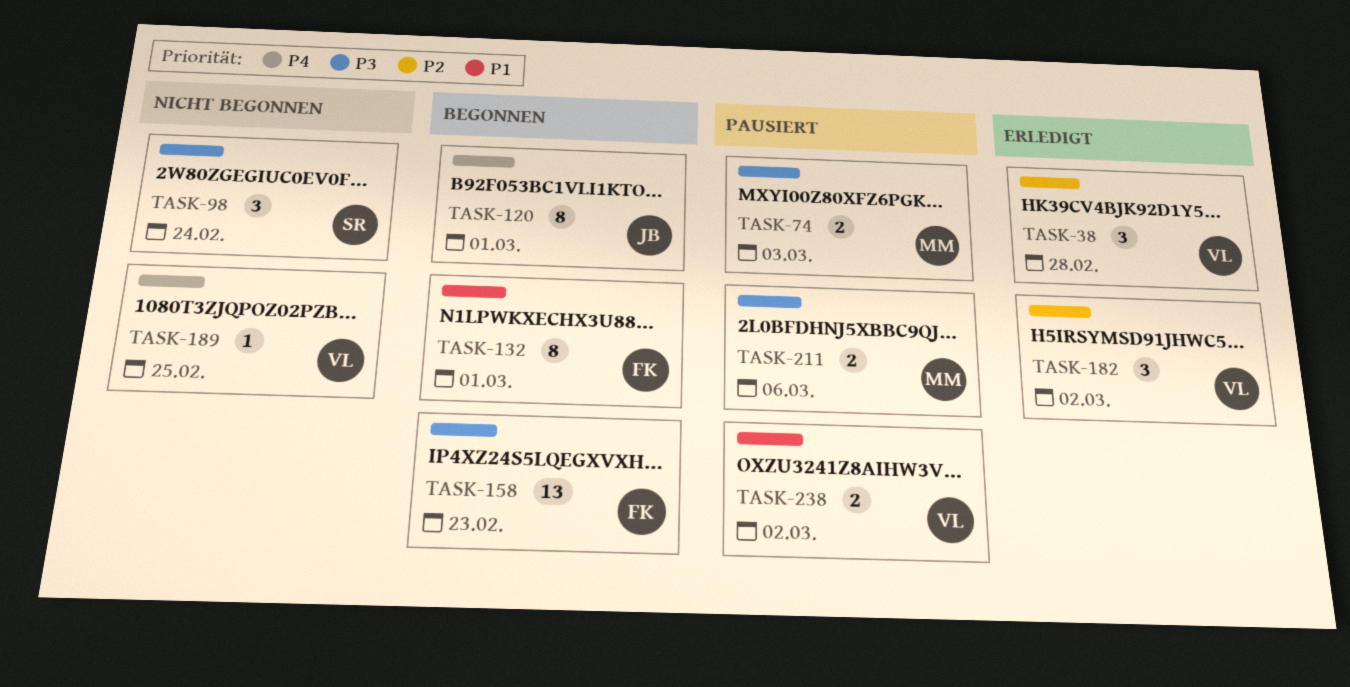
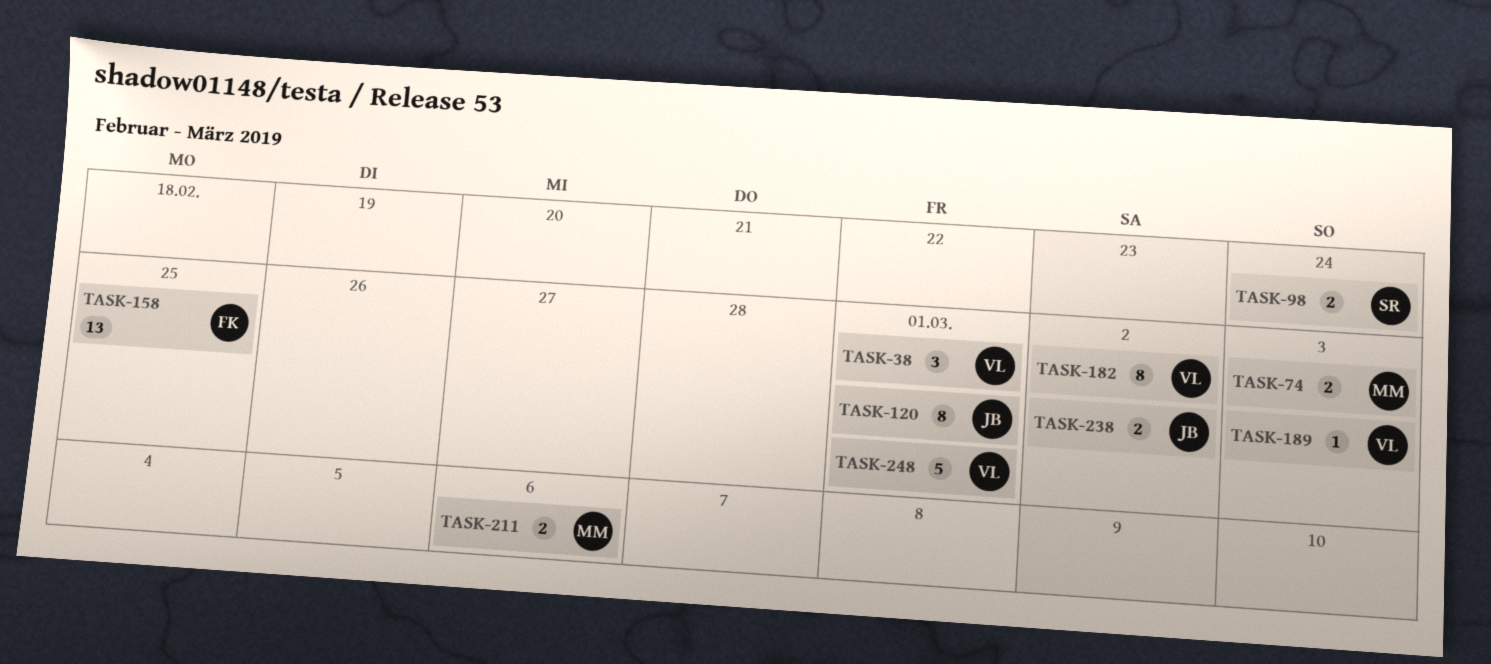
TASK-38, due: Feb 28 -> Mar 1
TASK-98, estimate: 3 -> 2
TASK-132: present -> none
TASK-158, due: Feb 23 -> Feb 25
TASK-182, estimate: 3 -> 8
TASK-189, due: Feb 25 -> Mar 3
TASK-238, owner: VL -> JB
TASK-248: none -> present

